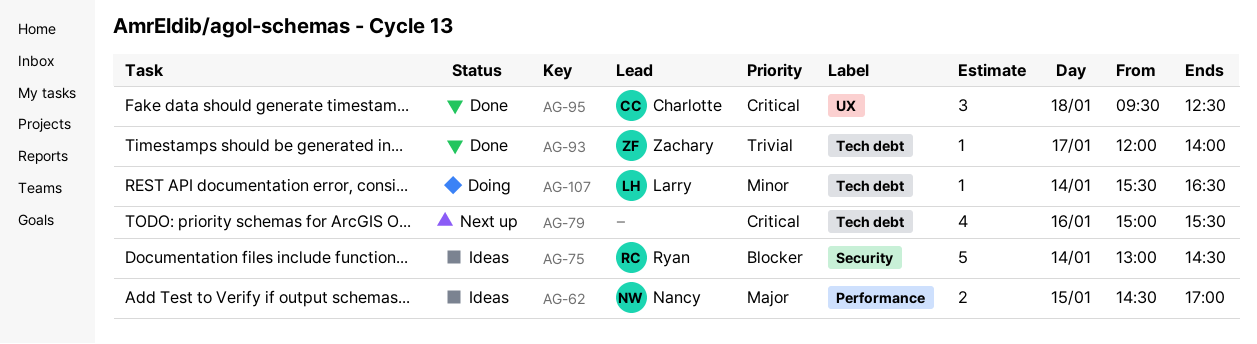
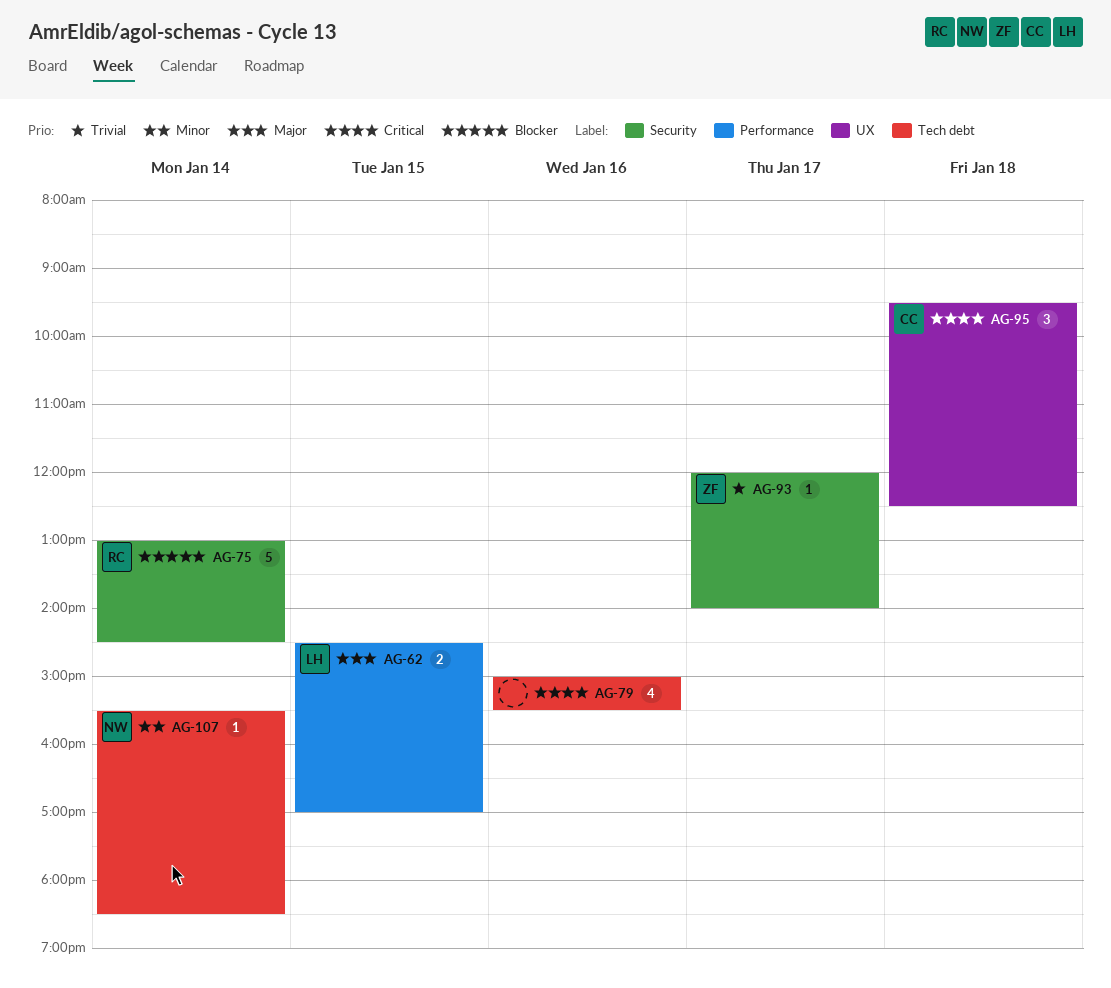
AG-62, owner: Nancy -> Larry
AG-93, label: Tech debt -> Security
AG-107, owner: Larry -> Nancy
AG-107, ends: 16:30 -> 18:30

